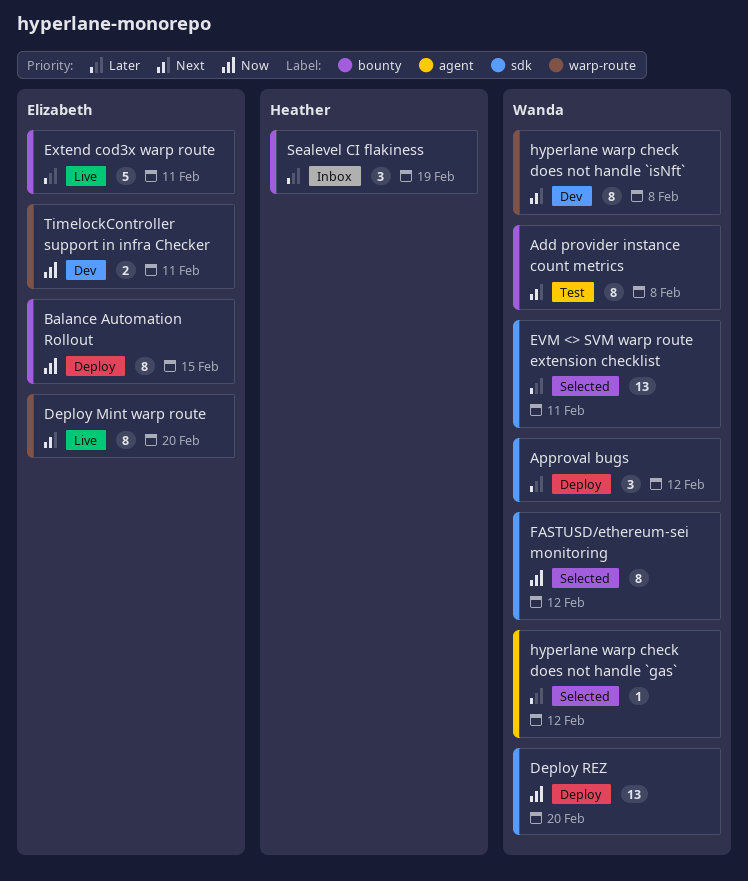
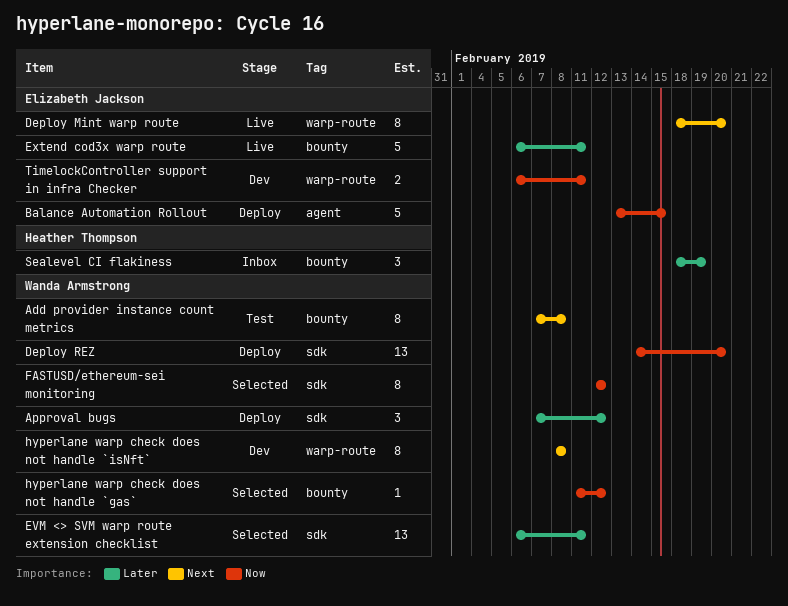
Balance Automation Rollout, label: bounty -> agent
Balance Automation Rollout, estimate: 8 -> 5
hyperlane warp check does not handle `gas`, priority: Later -> Now
hyperlane warp check does not handle `gas`, label: agent -> bounty

